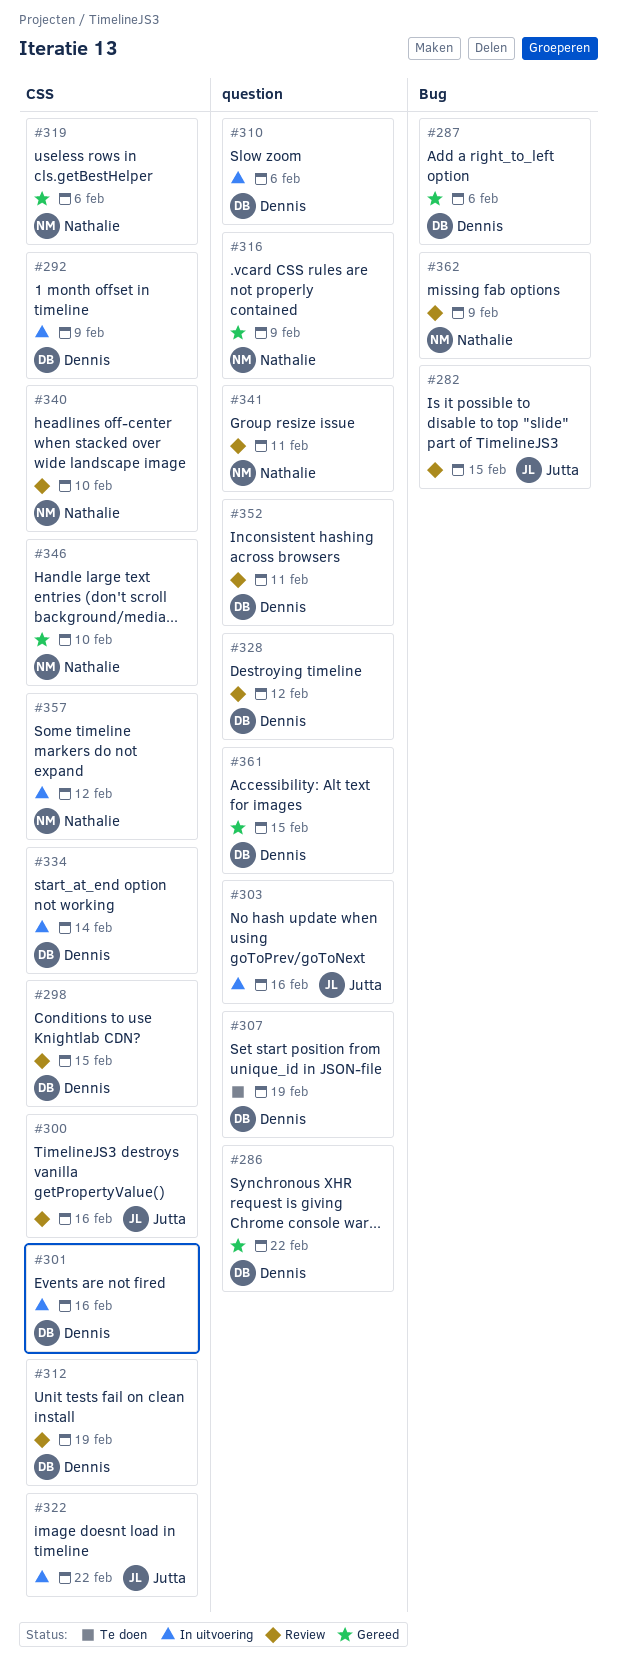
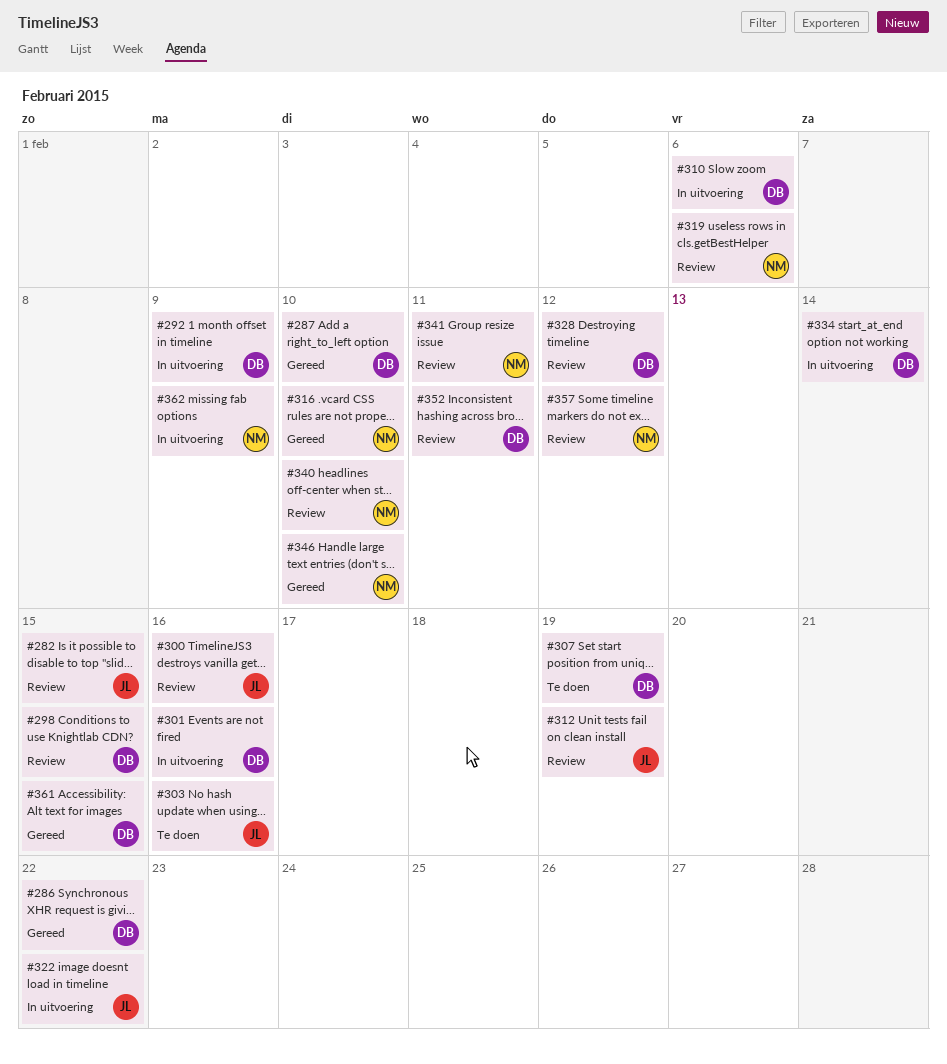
#287, due: Feb 6 -> Feb 10
#303, status: In uitvoering -> Te doen
#312, owner: Dennis -> Jutta
#316, due: Feb 9 -> Feb 10
#319, status: Gereed -> Review
#357, status: In uitvoering -> Review
#362, status: Review -> In uitvoering

